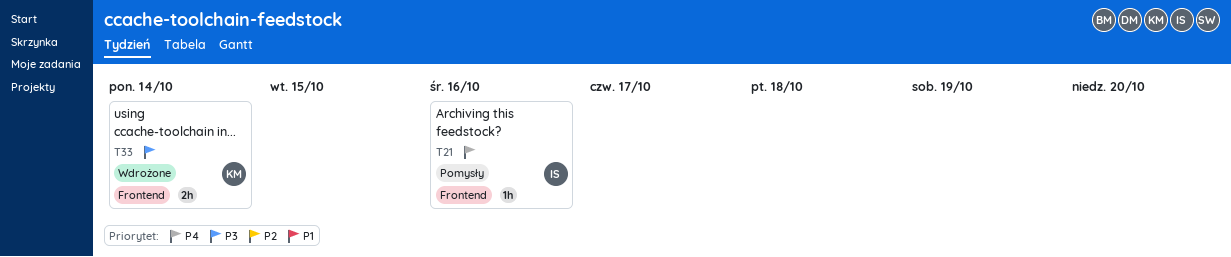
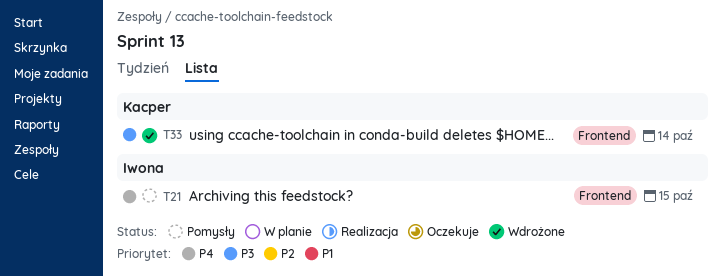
T21, due: Oct 16 -> Oct 15

